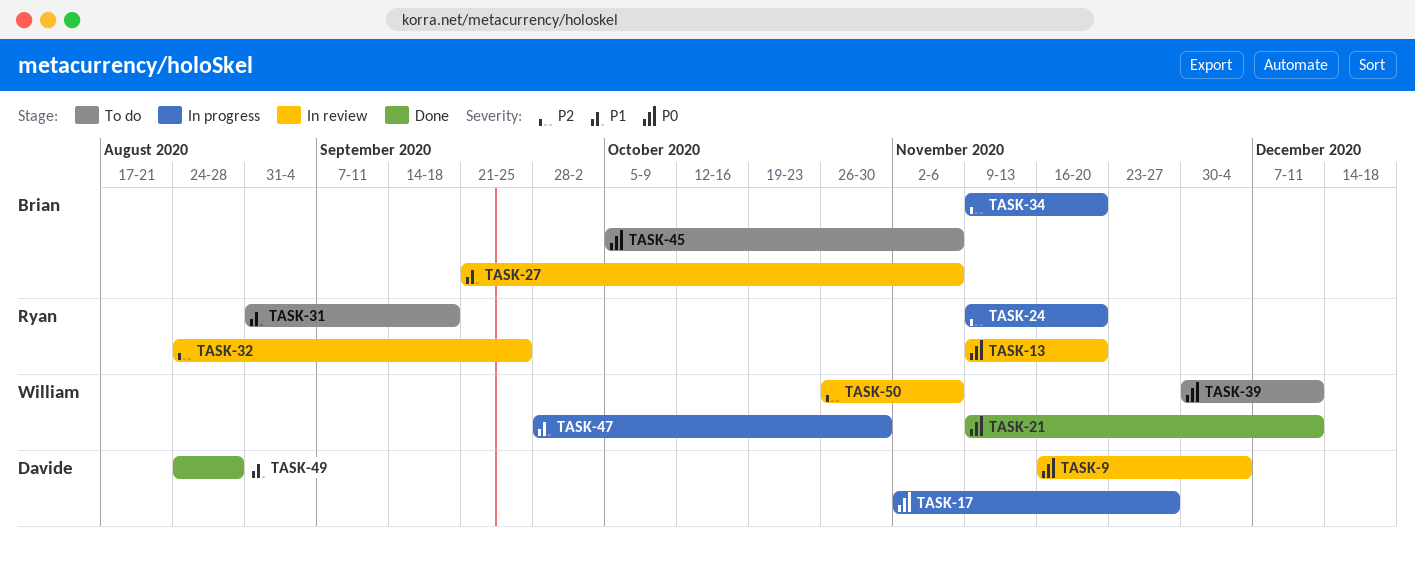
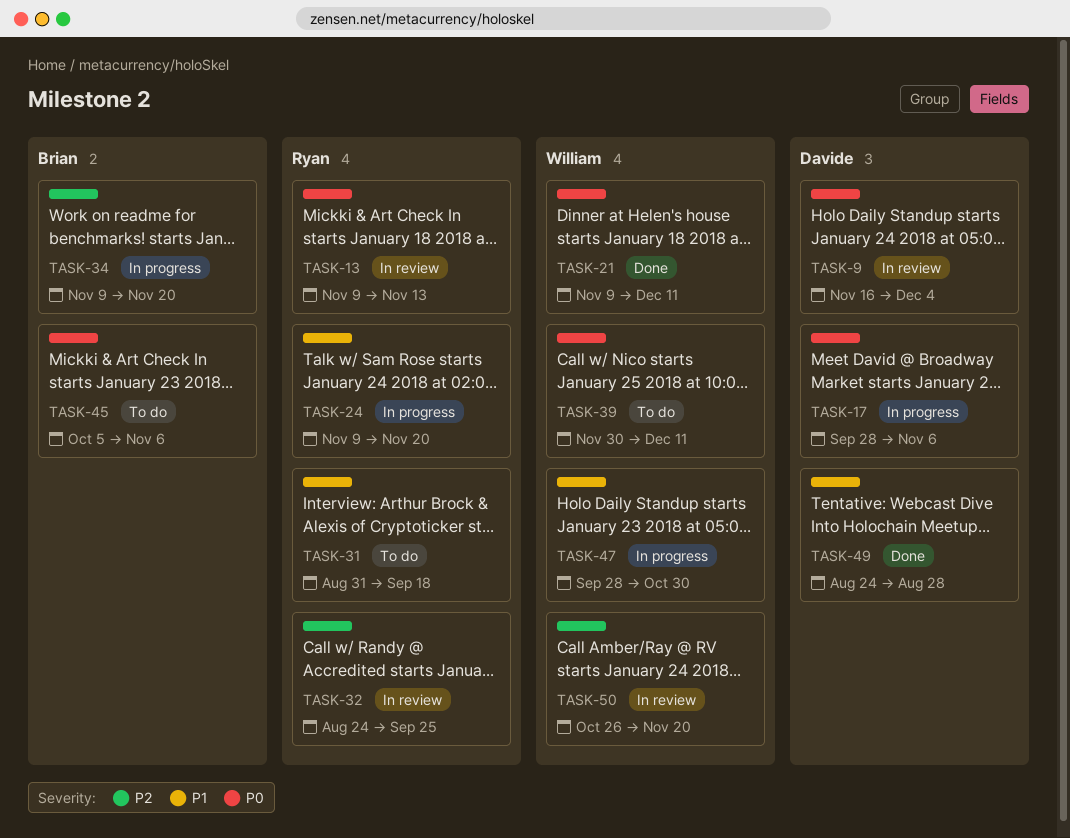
TASK-13, due: Nov 20 -> Nov 13
TASK-17, start: Nov 2 -> Sep 28
TASK-17, due: Nov 27 -> Nov 6
TASK-24, priority: P2 -> P1
TASK-27: present -> none
TASK-50, due: Nov 6 -> Nov 20

